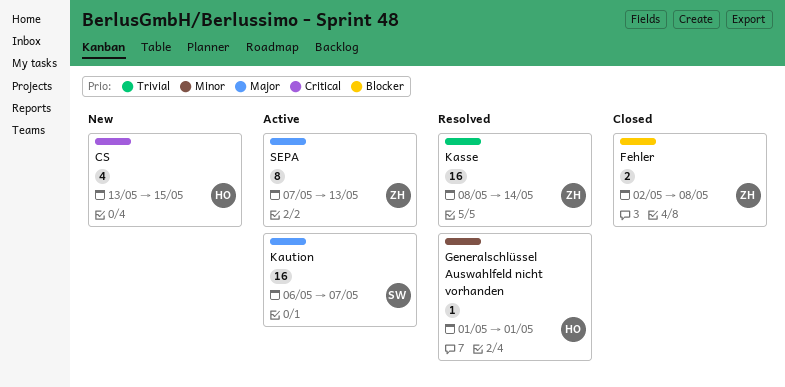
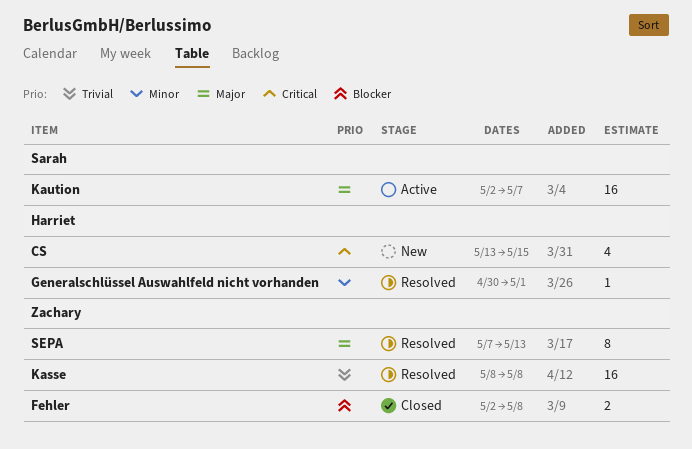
Generalschlüssel Auswahlfeld nicht vorhanden, start: May 1 -> Apr 30
Kasse, due: May 14 -> May 8
Kaution, start: May 6 -> May 2
SEPA, status: Active -> Resolved

